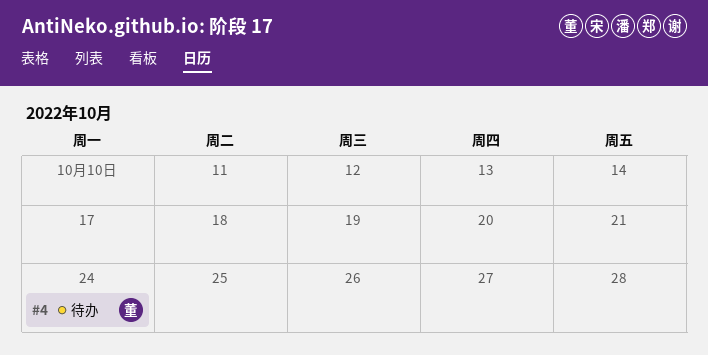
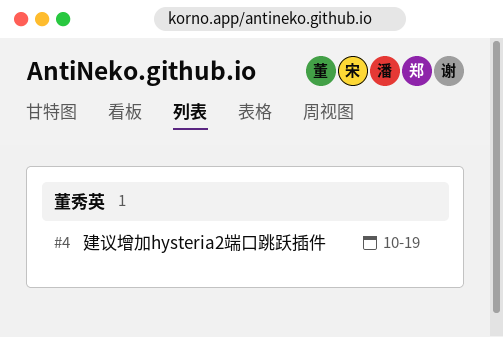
#4, due: Oct 24 -> Oct 19

